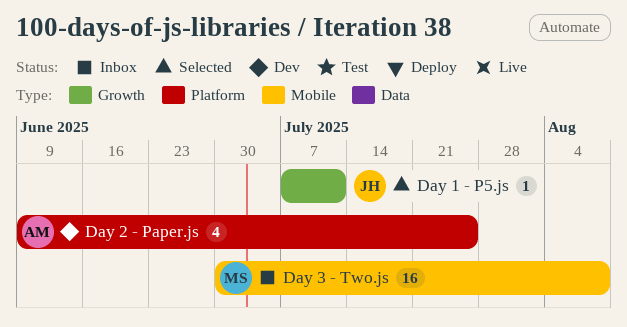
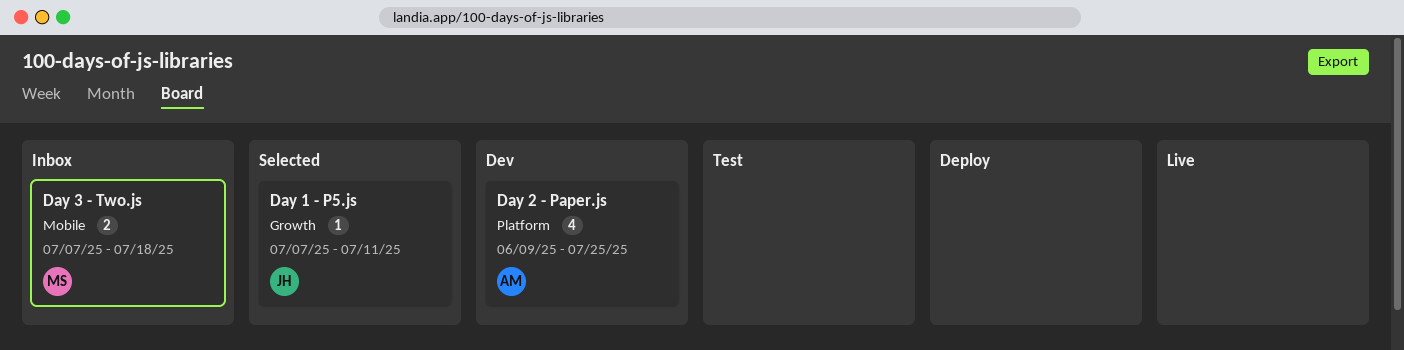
Day 3 - Two.js, estimate: 16 -> 2
Day 3 - Two.js, start: Jun 30 -> Jul 7
Day 3 - Two.js, due: Aug 8 -> Jul 18

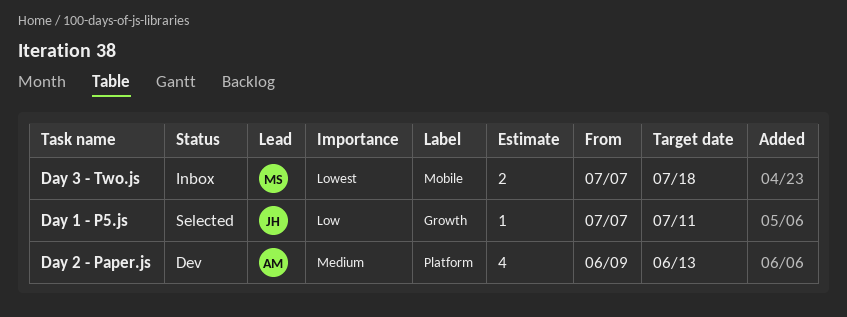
Day 2 - Paper.js, due: Jul 25 -> Jun 13

